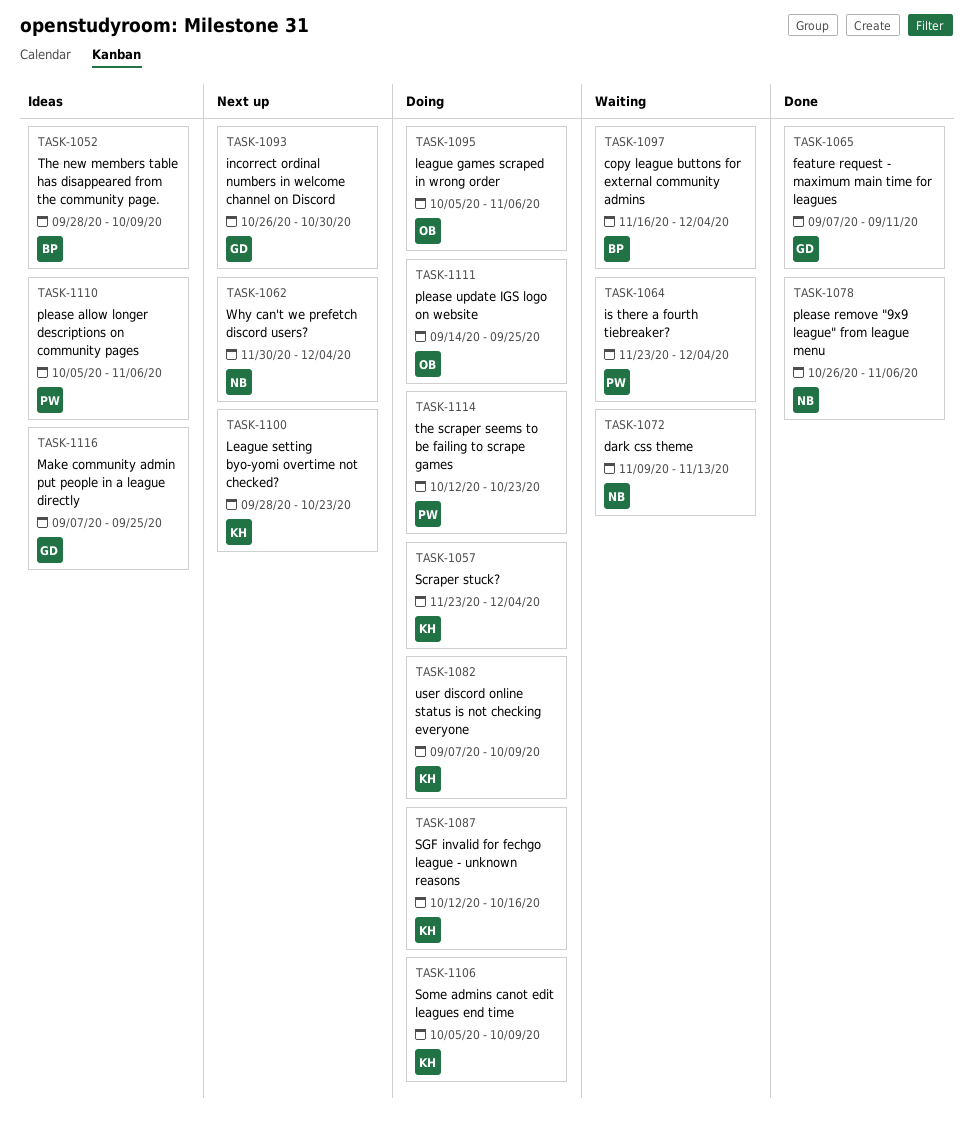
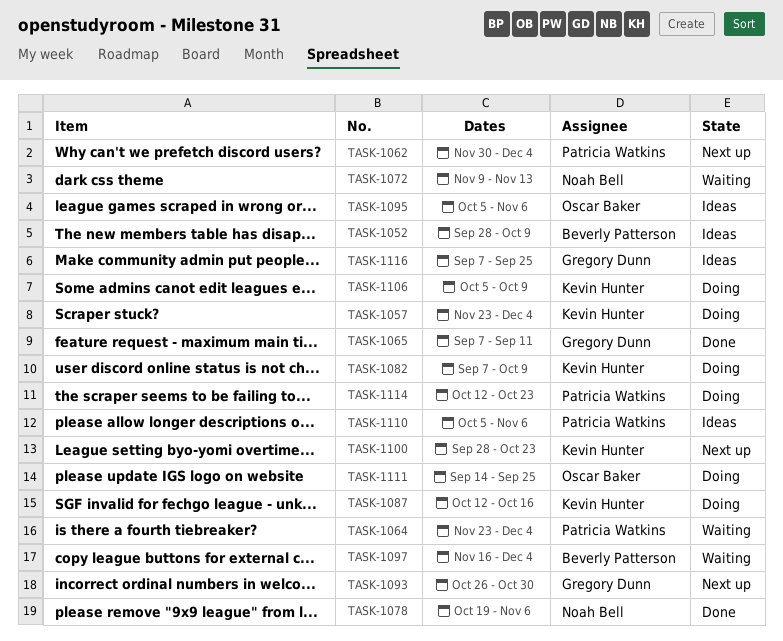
TASK-1062, owner: Noah Bell -> Patricia Watkins
TASK-1078, start: Oct 26 -> Oct 19
TASK-1095, status: Doing -> Ideas

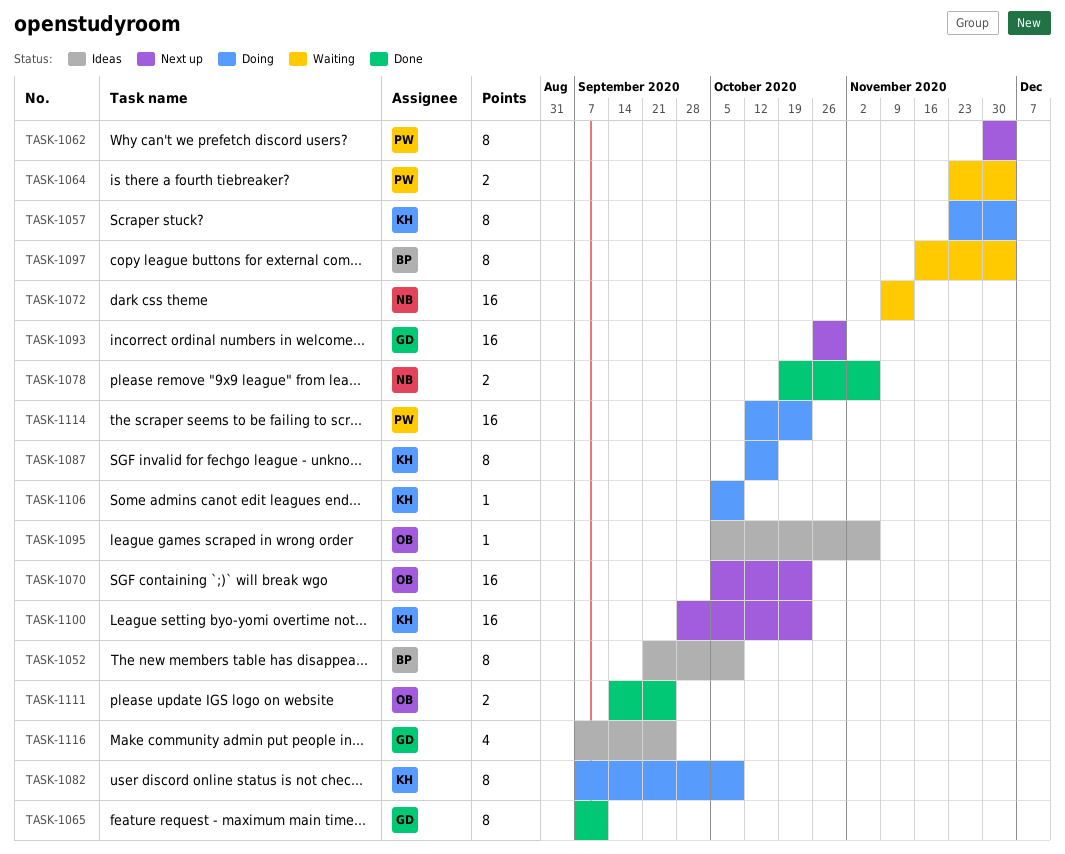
TASK-1052, start: Sep 28 -> Sep 21
TASK-1070: none -> present
TASK-1110: present -> none
TASK-1111, status: Doing -> Done

